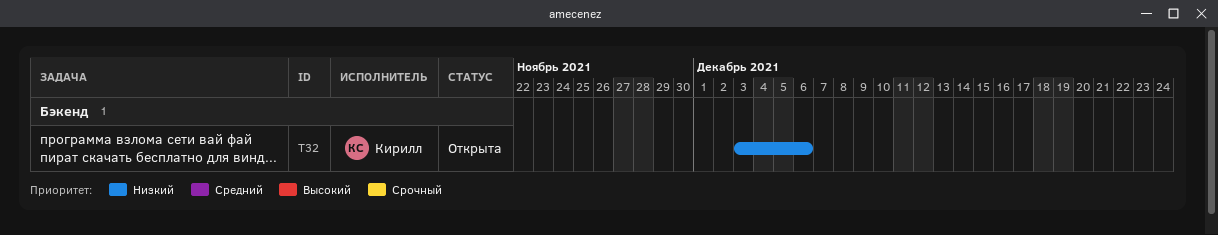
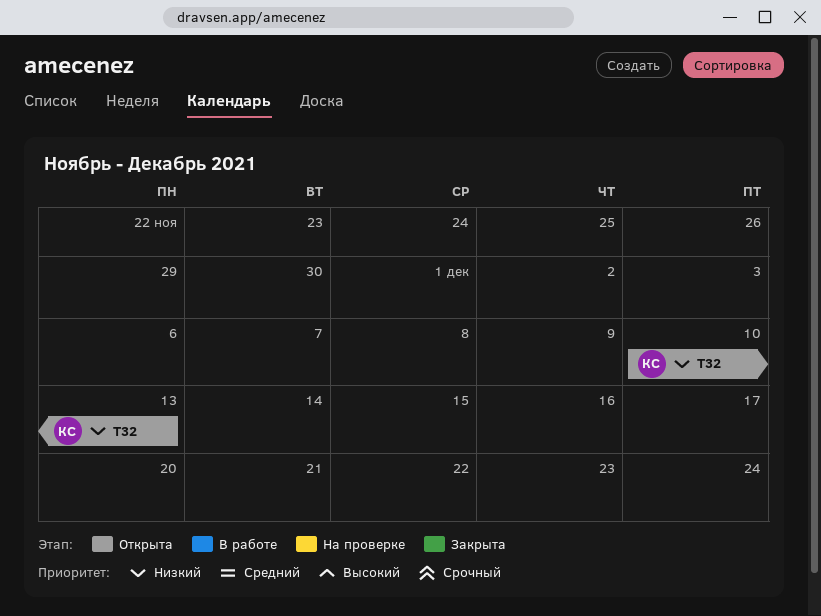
T32, start: Dec 3 -> Dec 10
T32, due: Dec 6 -> Dec 13

